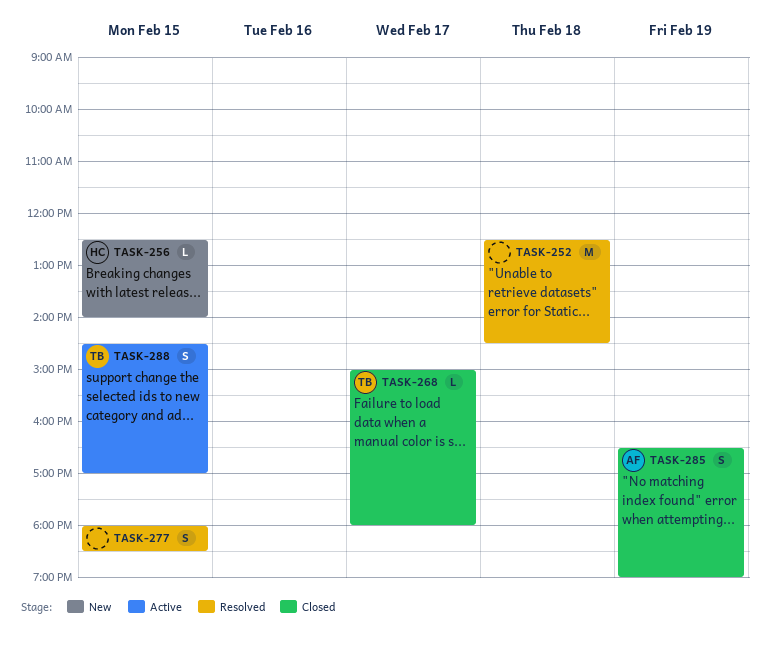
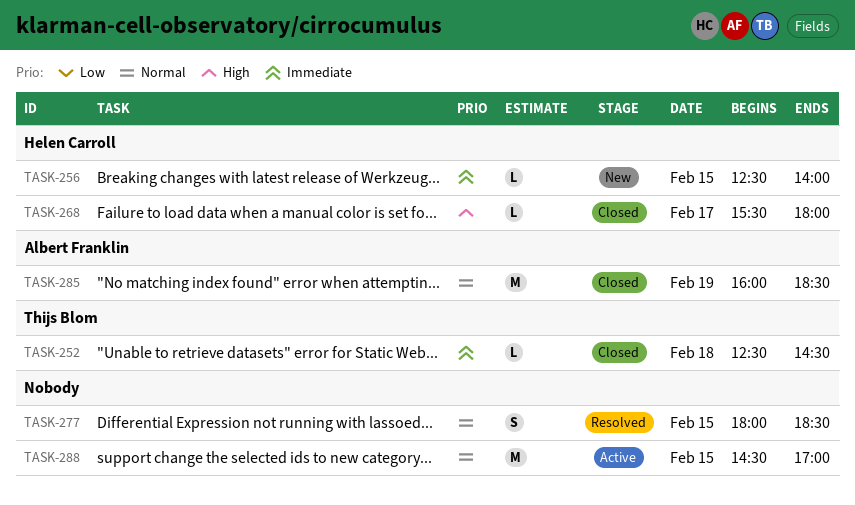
TASK-252, status: Resolved -> Closed
TASK-252, owner: none -> Thijs Blom
TASK-252, estimate: M -> L
TASK-268, owner: Thijs Blom -> Helen Carroll
TASK-268, begins: 15:00 -> 15:30
TASK-285, estimate: S -> M
TASK-285, begins: 16:30 -> 16:00
TASK-285, ends: 19:00 -> 18:30
TASK-288, owner: Thijs Blom -> none
TASK-288, estimate: S -> M

